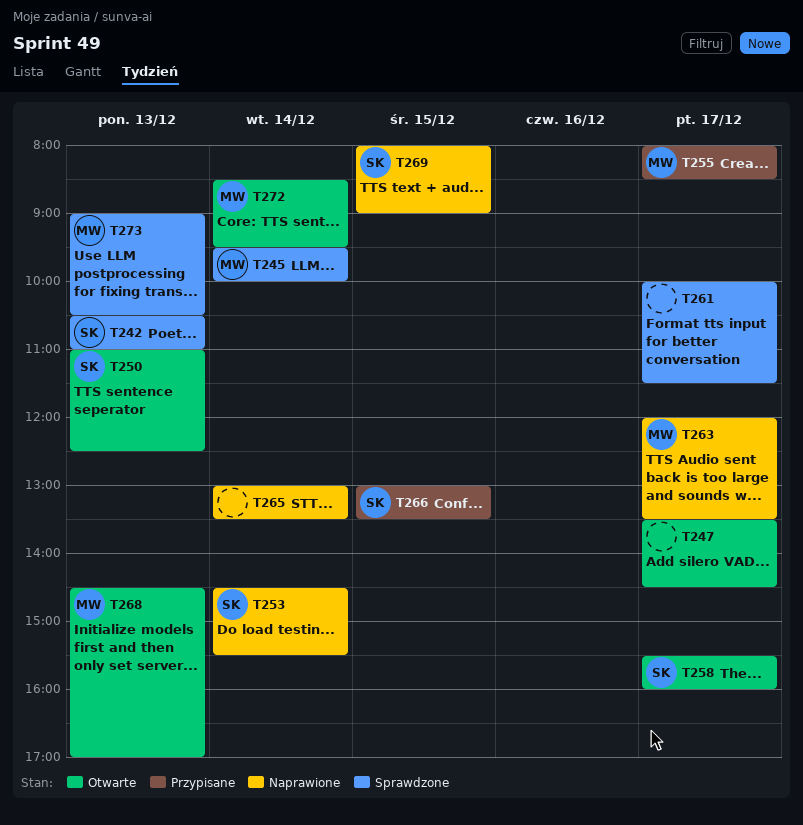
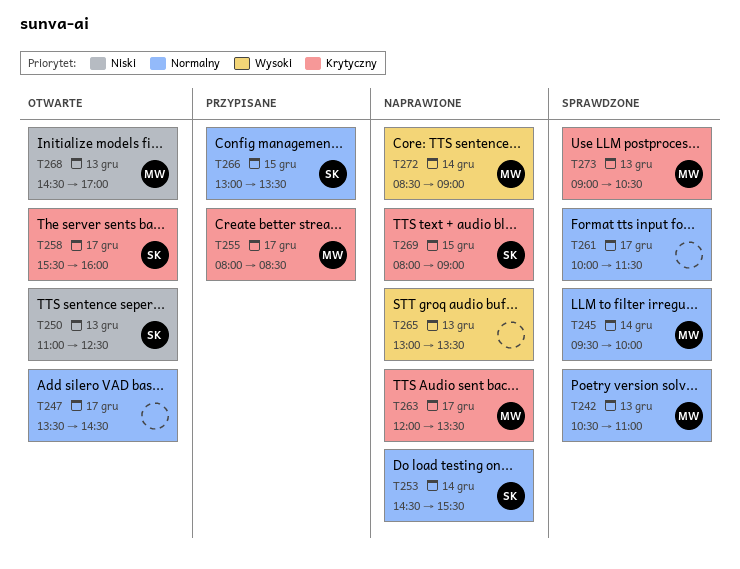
T242, owner: SK -> MW
T265, day: Dec 14 -> Dec 13
T272, status: Otwarte -> Naprawione
T272, ends: 09:30 -> 09:00

